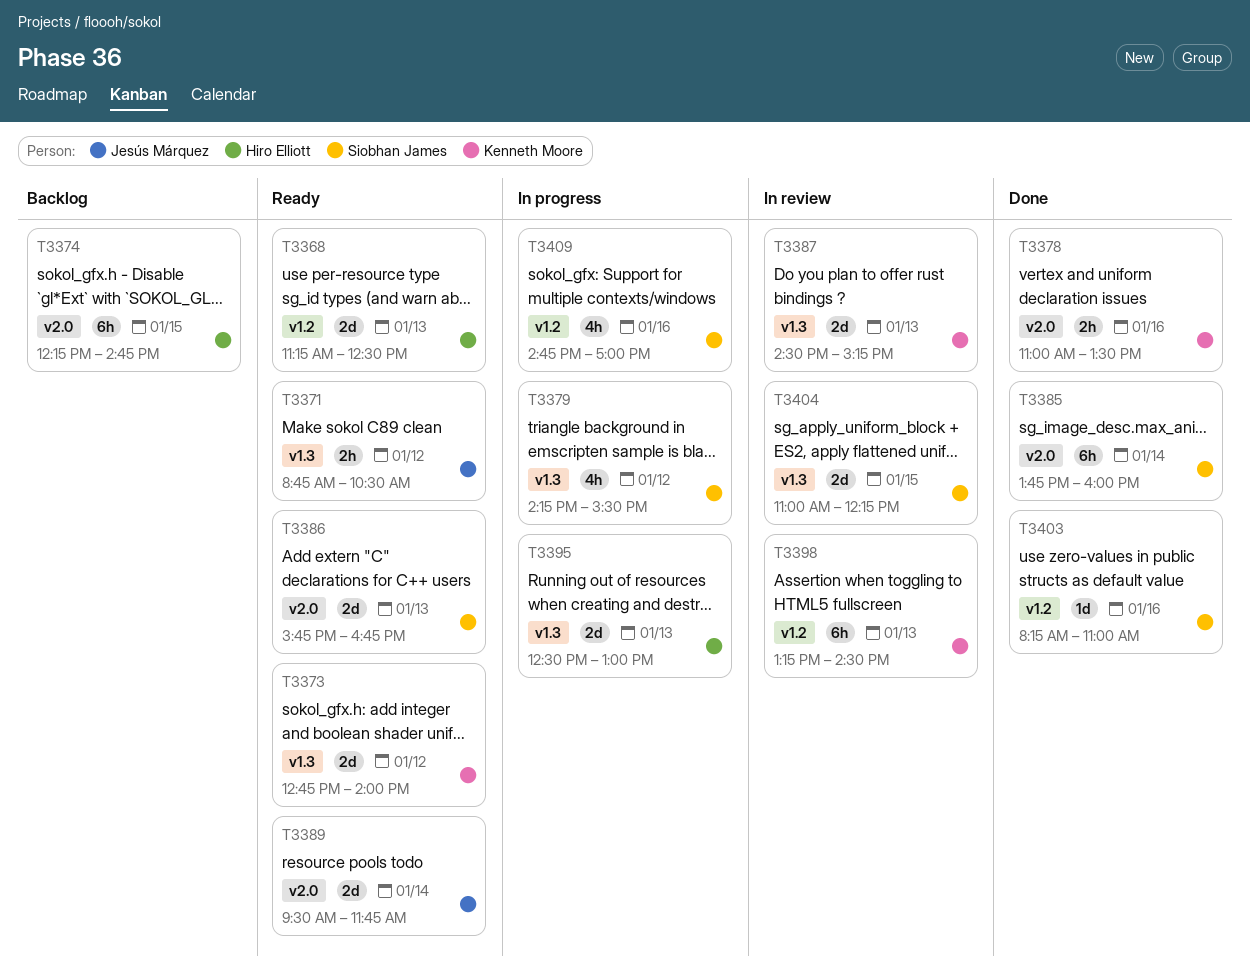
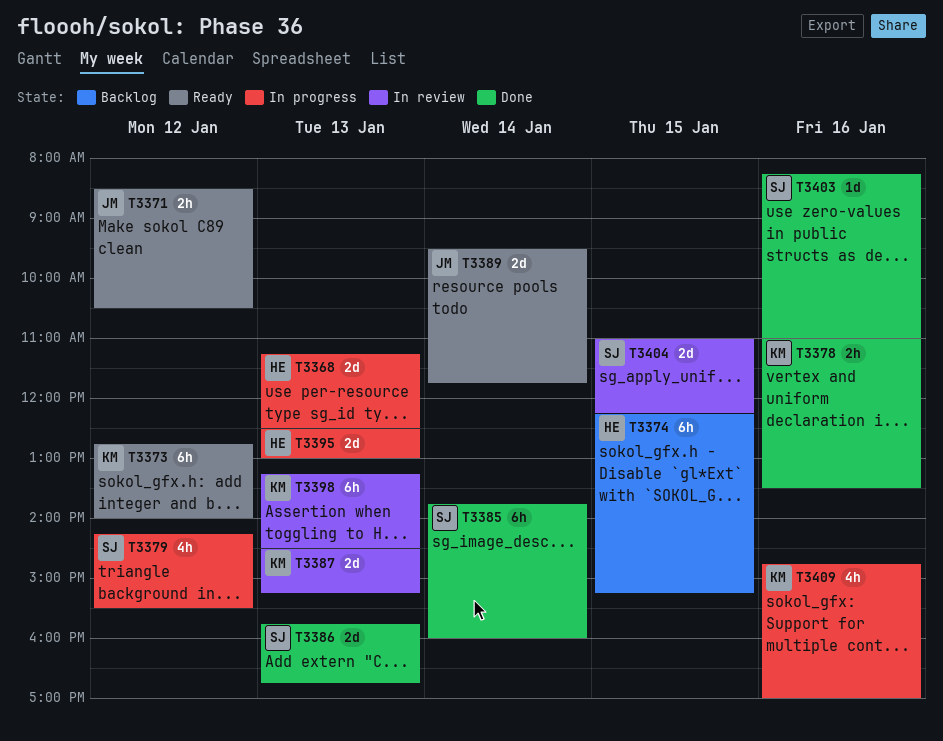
T3368, status: Ready -> In progress
T3371, begins: 08:45 -> 08:30
T3373, estimate: 2d -> 6h
T3374, ends: 14:45 -> 15:15
T3386, status: Ready -> Done
T3409, owner: Siobhan James -> Kenneth Moore

